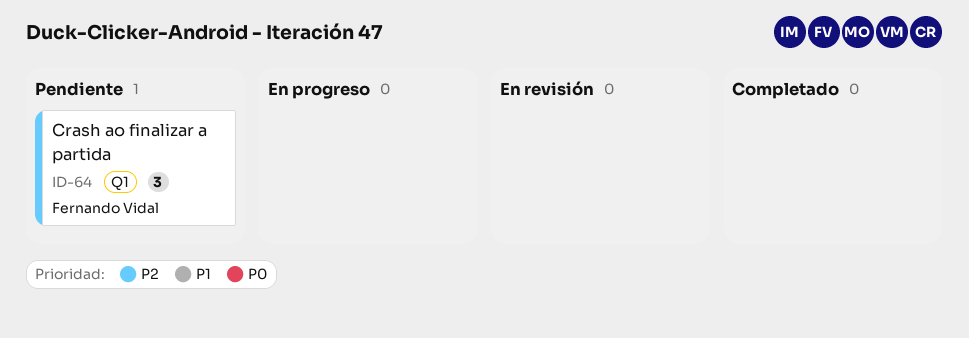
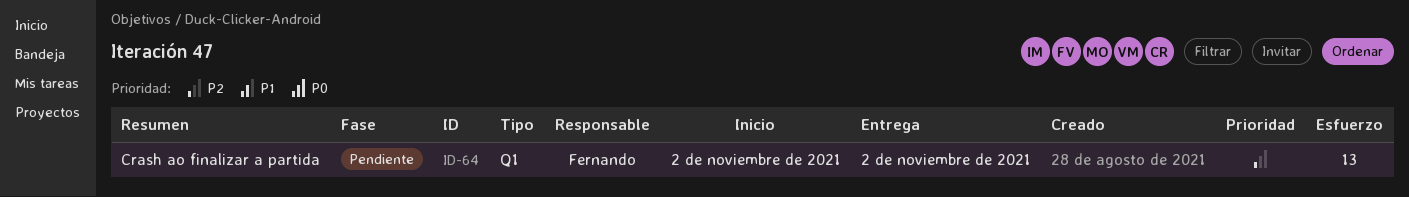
ID-64, estimate: 3 -> 13

